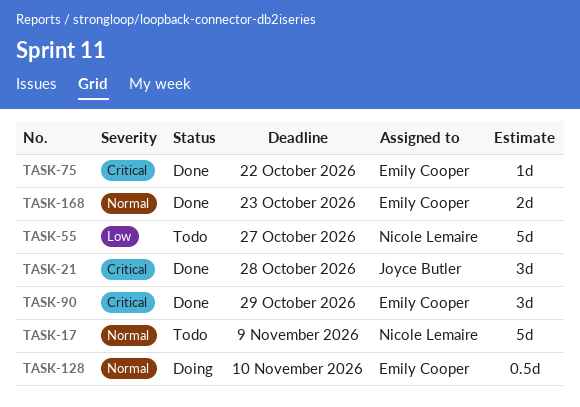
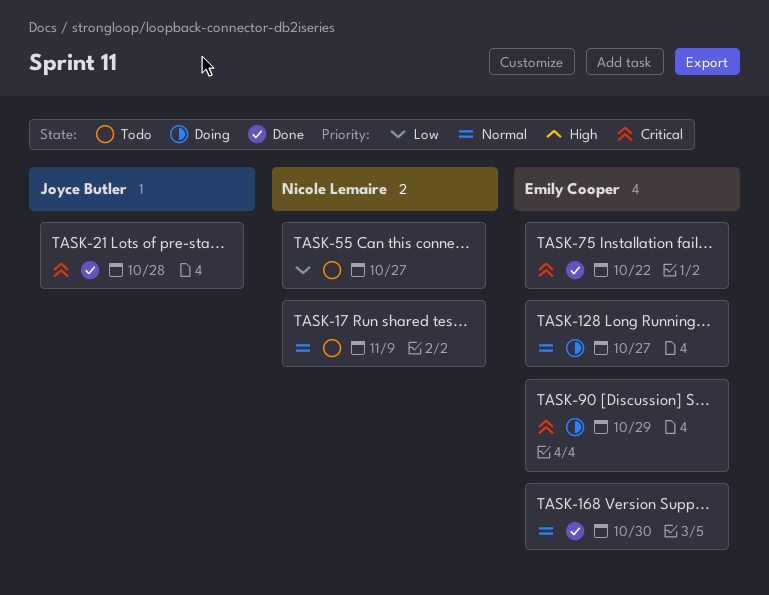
TASK-90, status: Done -> Doing
TASK-128, due: Nov 10 -> Oct 27
TASK-168, due: Oct 23 -> Oct 30

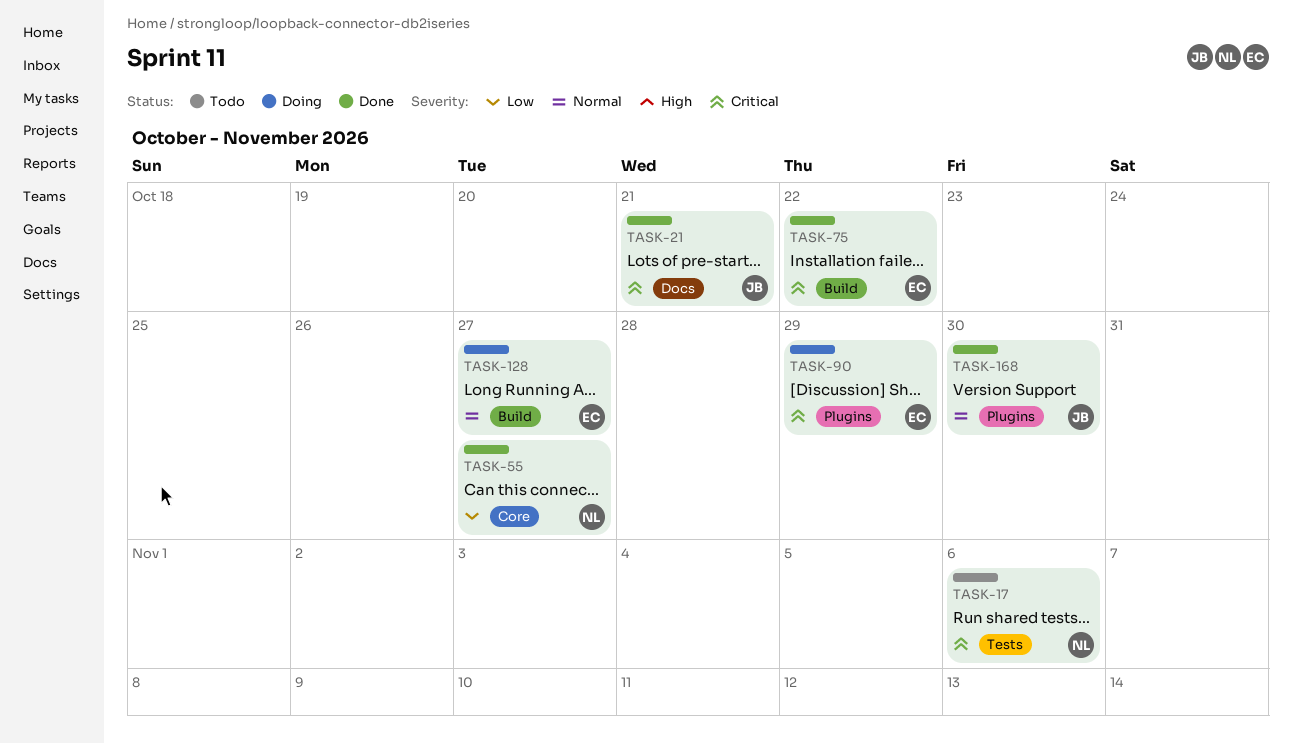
TASK-17, priority: Normal -> Critical
TASK-17, due: Nov 9 -> Nov 6
TASK-21, due: Oct 28 -> Oct 21
TASK-55, status: Todo -> Done
TASK-168, owner: Emily Cooper -> Joyce Butler

